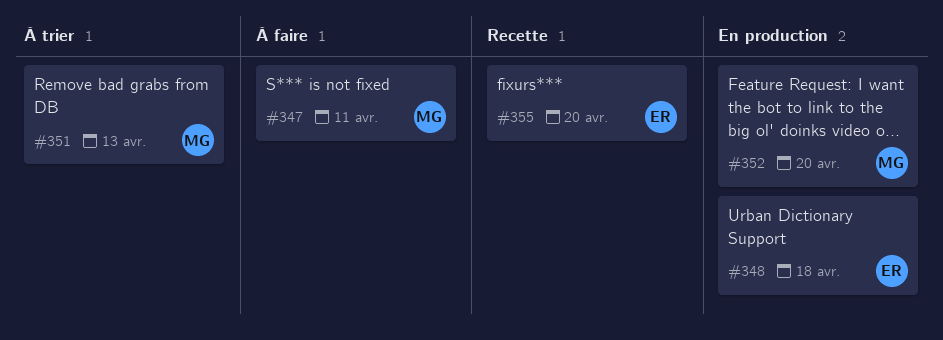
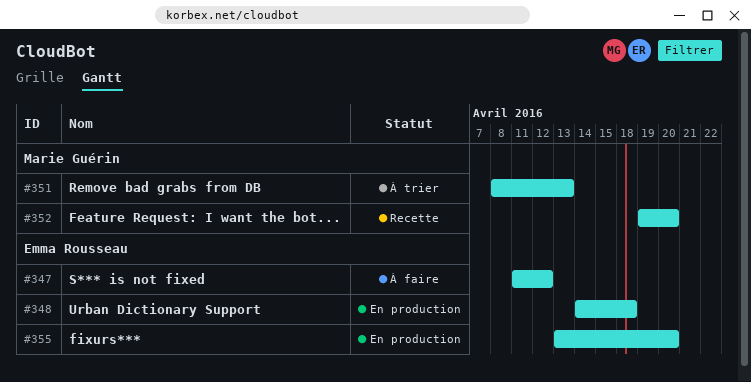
#347, owner: Marie Guérin -> Emma Rousseau
#347, due: Apr 11 -> Apr 12
#352, status: En production -> Recette
#355, status: Recette -> En production

